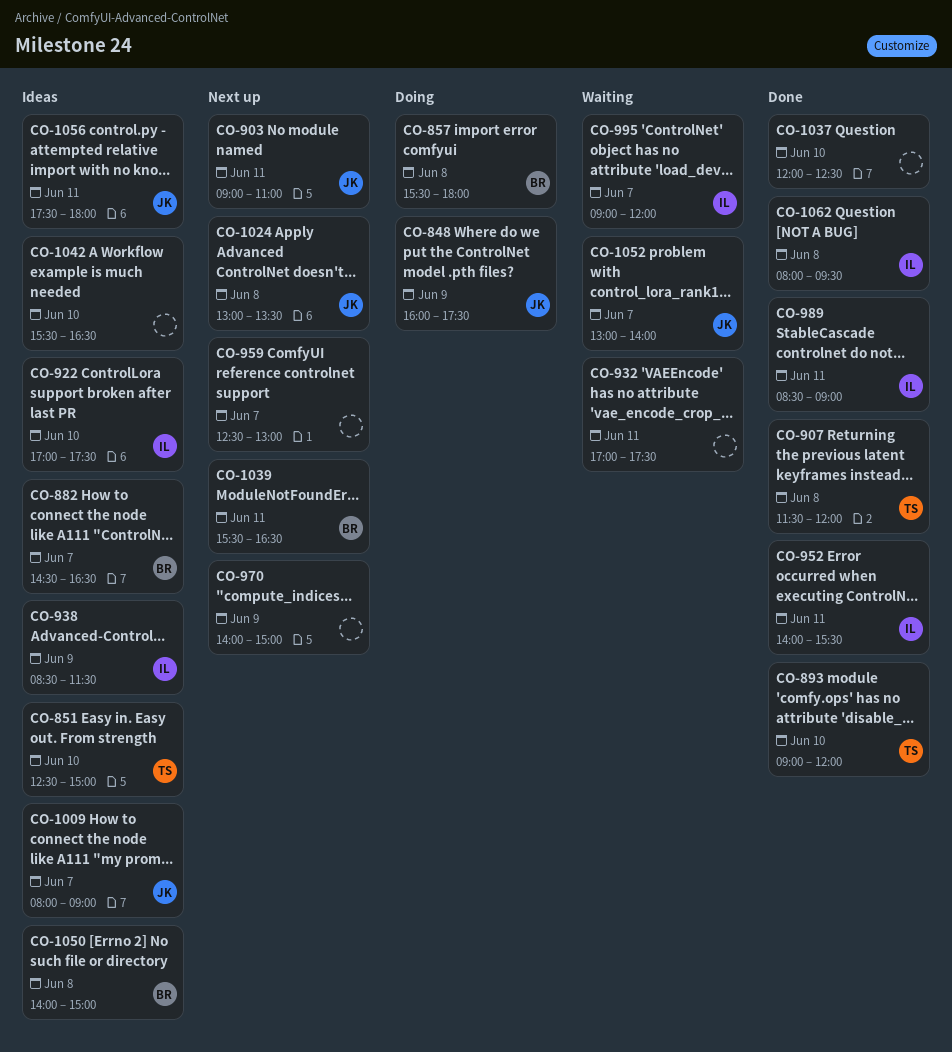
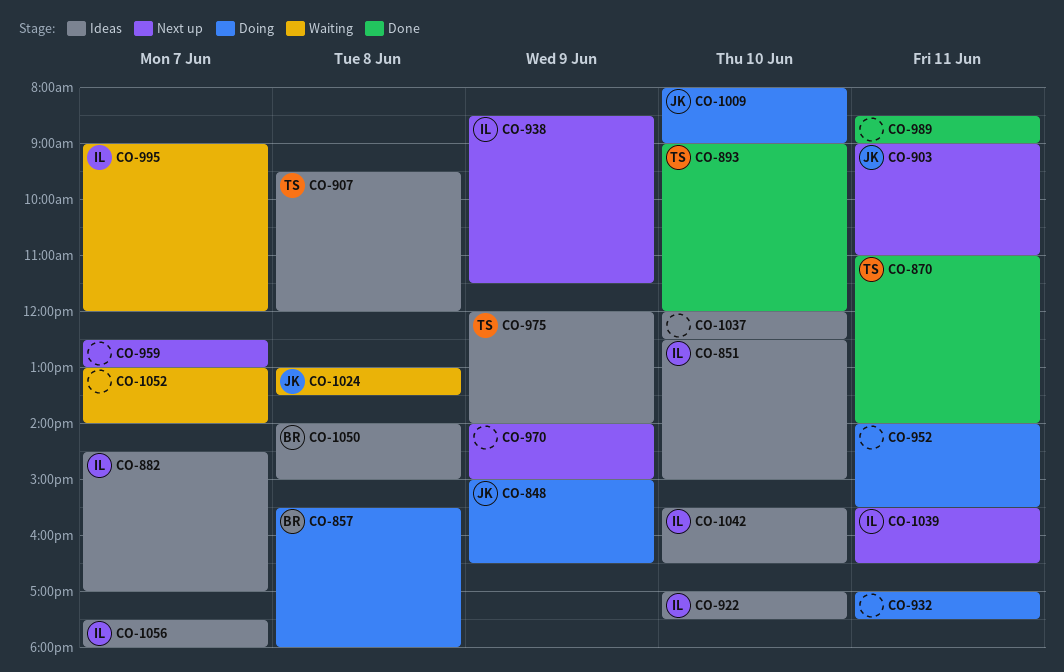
CO-848, begins: 16:00 -> 15:00
CO-848, ends: 17:30 -> 16:30
CO-851, owner: TS -> IL
CO-870: none -> present
CO-882, owner: BR -> IL
CO-882, ends: 16:30 -> 17:00
CO-907, status: Done -> Ideas
CO-907, begins: 11:30 -> 09:30
CO-932, status: Waiting -> Doing
CO-938, status: Ideas -> Next up
CO-952, status: Done -> Doing
CO-952, owner: IL -> none
CO-975: none -> present
CO-989, owner: IL -> none
CO-1009, status: Ideas -> Doing
CO-1009, day: Jun 7 -> Jun 10
CO-1024, status: Next up -> Waiting
CO-1037, status: Done -> Ideas
CO-1039, owner: BR -> IL
CO-1042, owner: none -> IL
CO-1052, owner: JK -> none
CO-1056, owner: JK -> IL
CO-1056, day: Jun 11 -> Jun 7
CO-1062: present -> none

